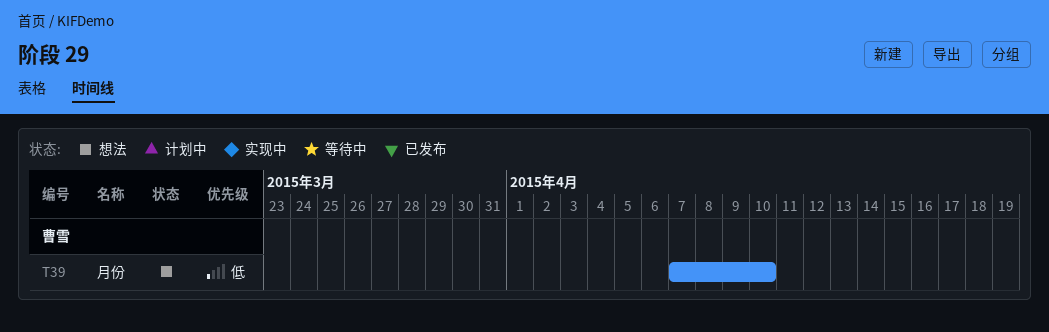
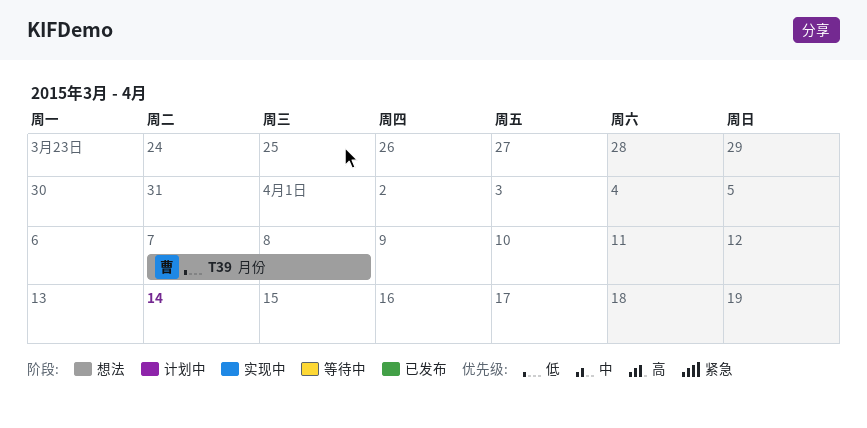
T39, due: Apr 10 -> Apr 8

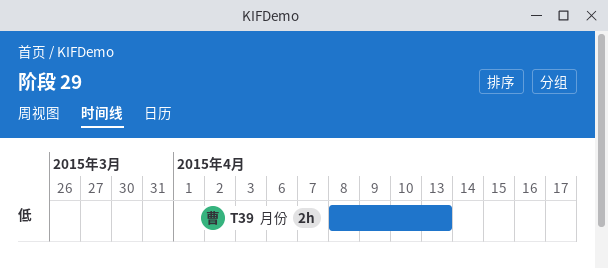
T39, start: Apr 7 -> Apr 8
T39, due: Apr 8 -> Apr 13

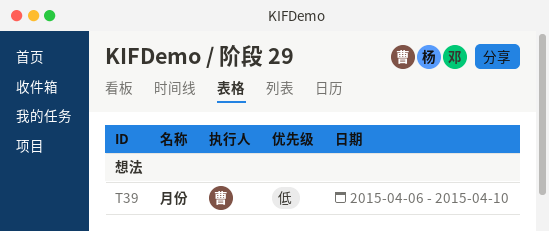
T39, start: Apr 8 -> Apr 6
T39, due: Apr 13 -> Apr 10

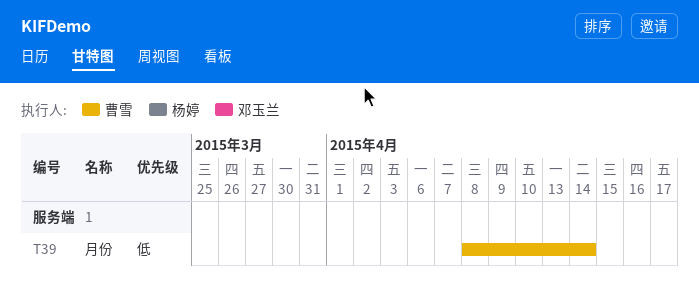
T39, start: Apr 6 -> Apr 8
T39, due: Apr 10 -> Apr 14

